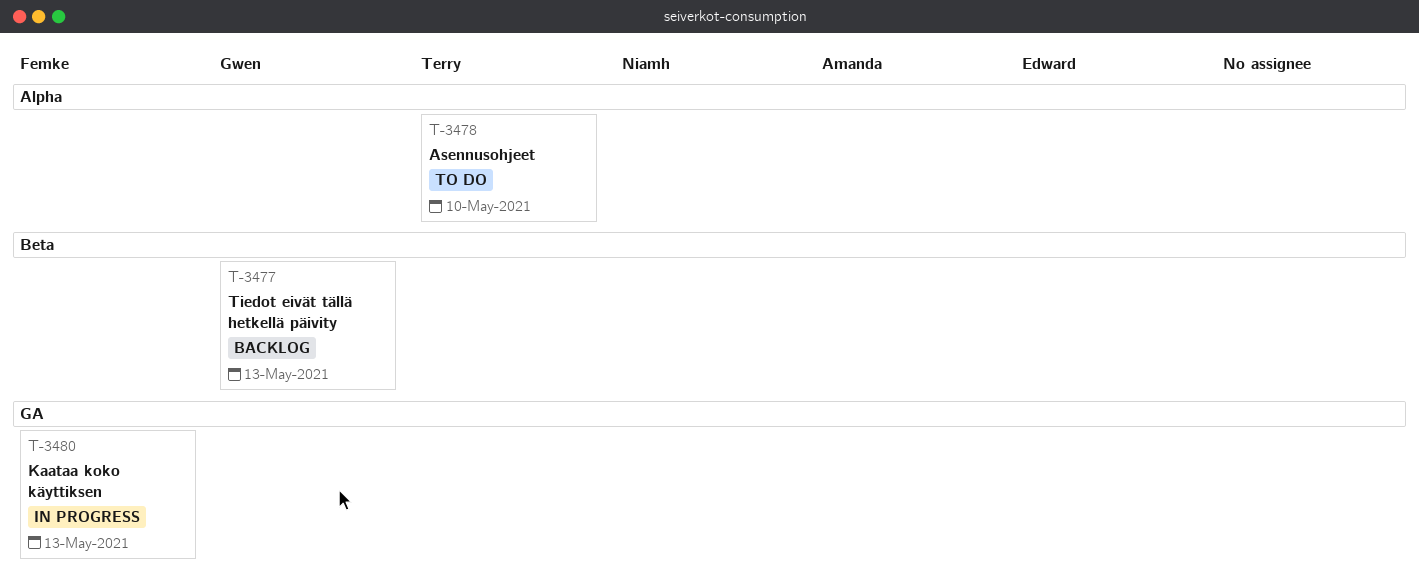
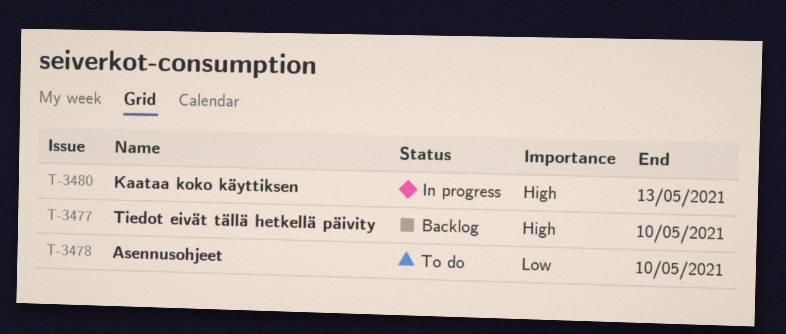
T-3477, due: May 13 -> May 10

